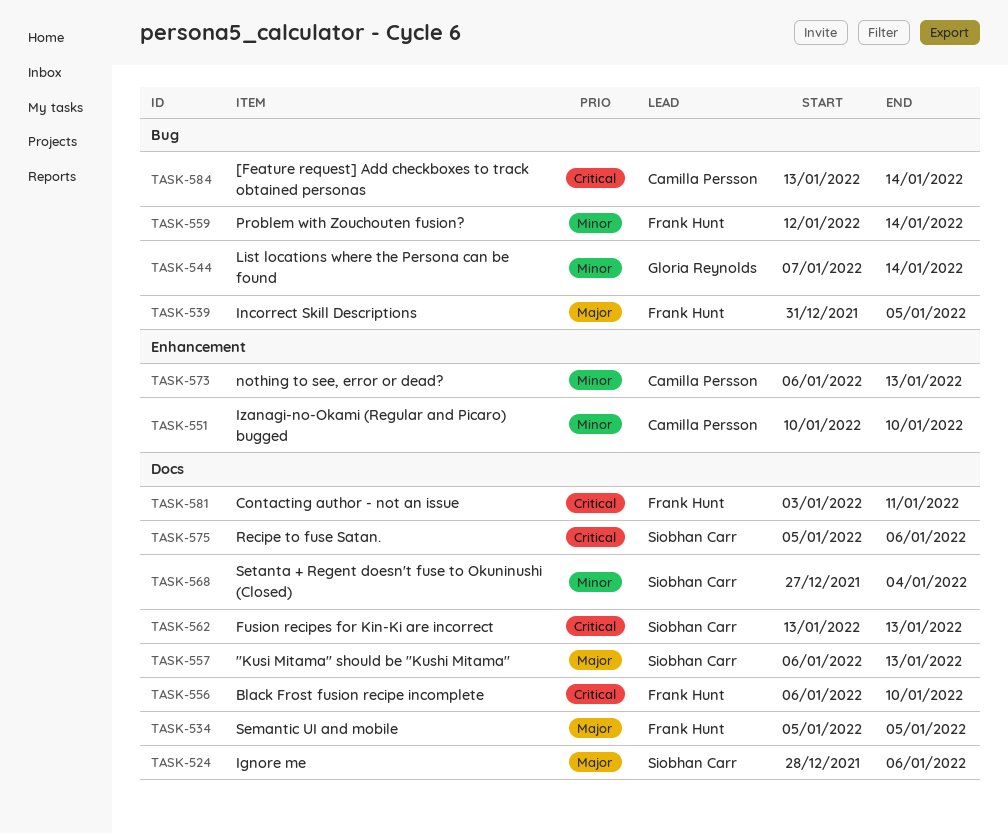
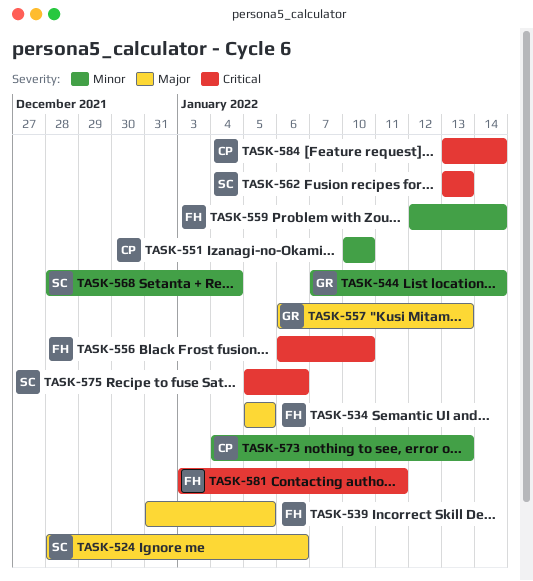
TASK-557, owner: Siobhan Carr -> Gloria Reynolds
TASK-568, start: Dec 27 -> Dec 28
TASK-573, start: Jan 6 -> Jan 4

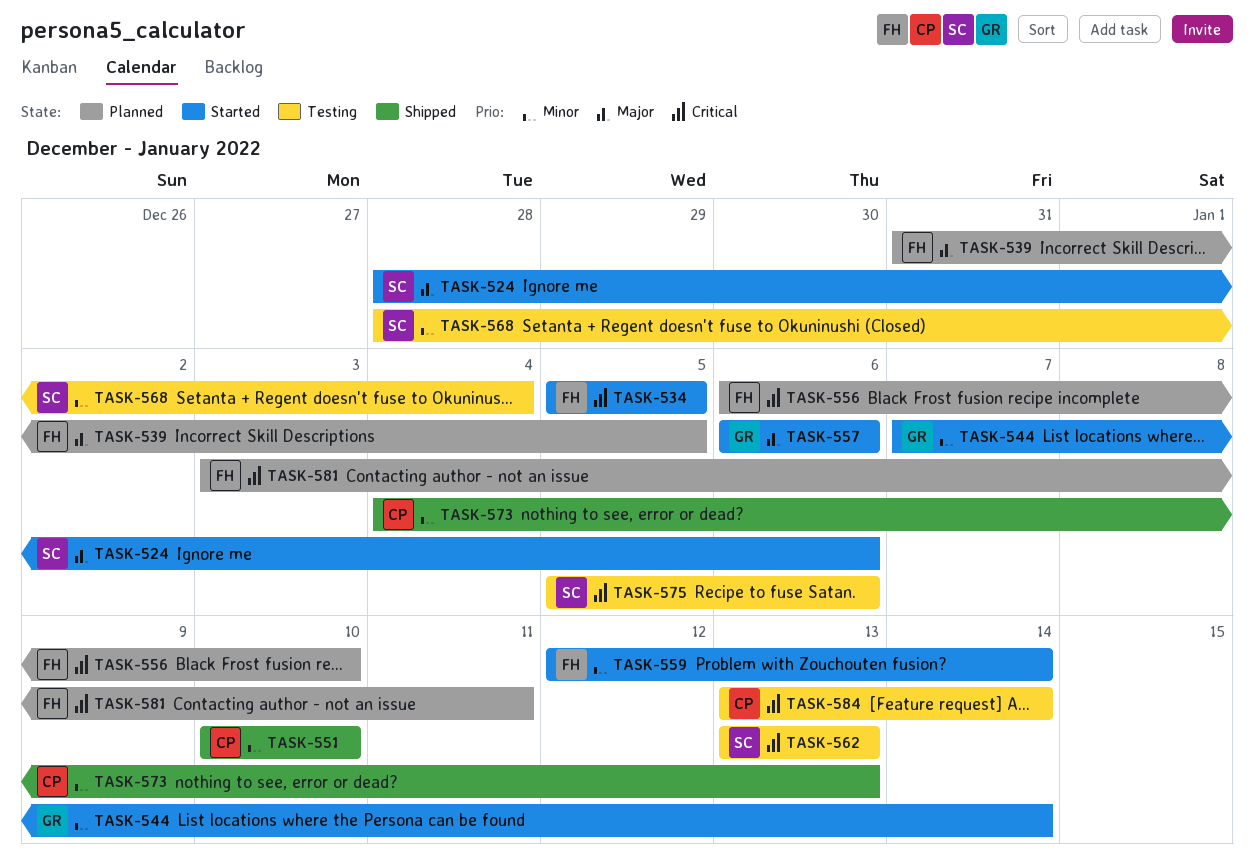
TASK-534, priority: Major -> Critical
TASK-557, due: Jan 13 -> Jan 6

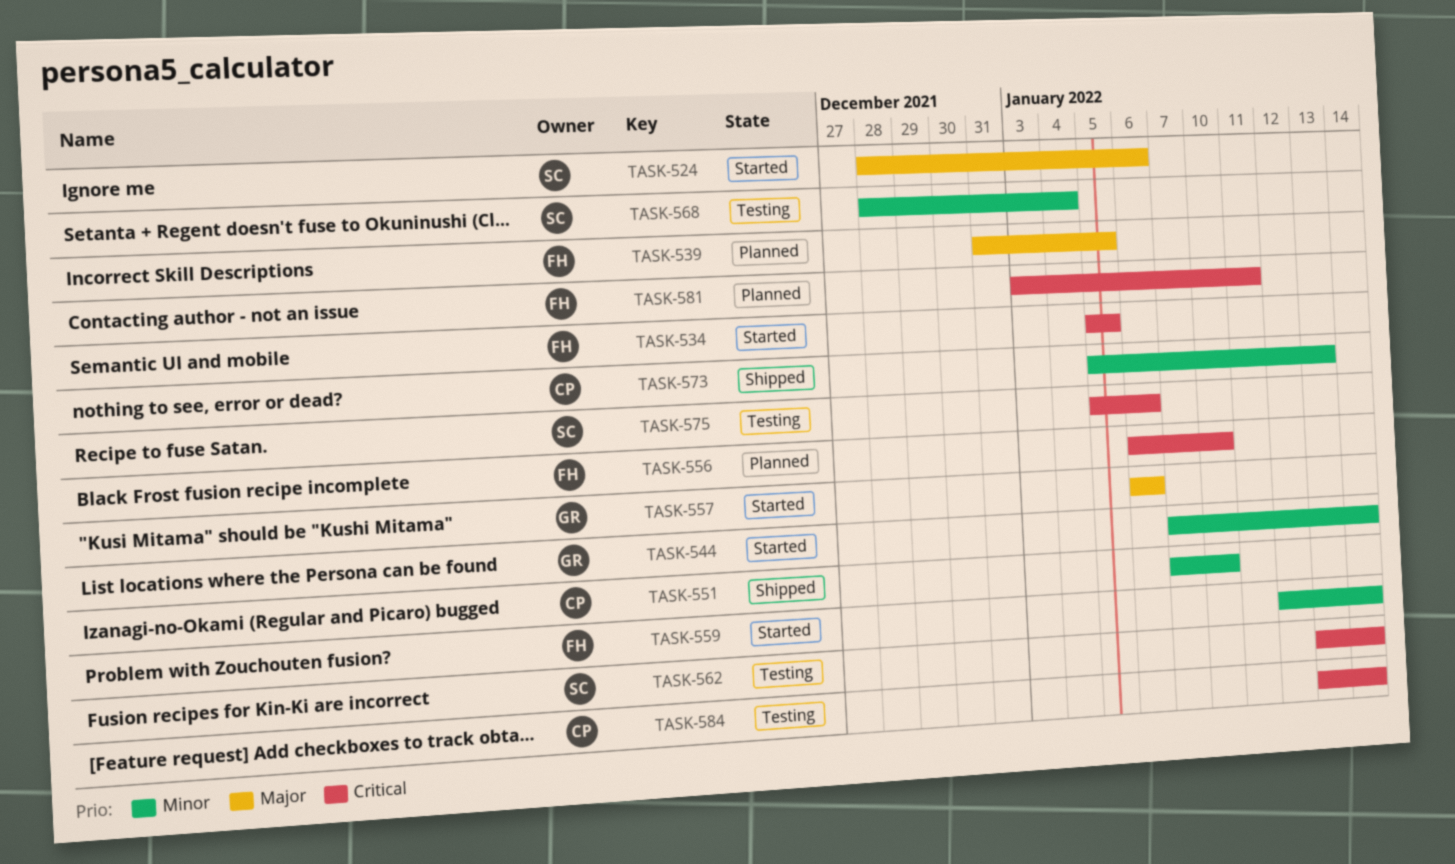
TASK-551, start: Jan 10 -> Jan 7
TASK-562, due: Jan 13 -> Jan 14
TASK-573, start: Jan 4 -> Jan 5

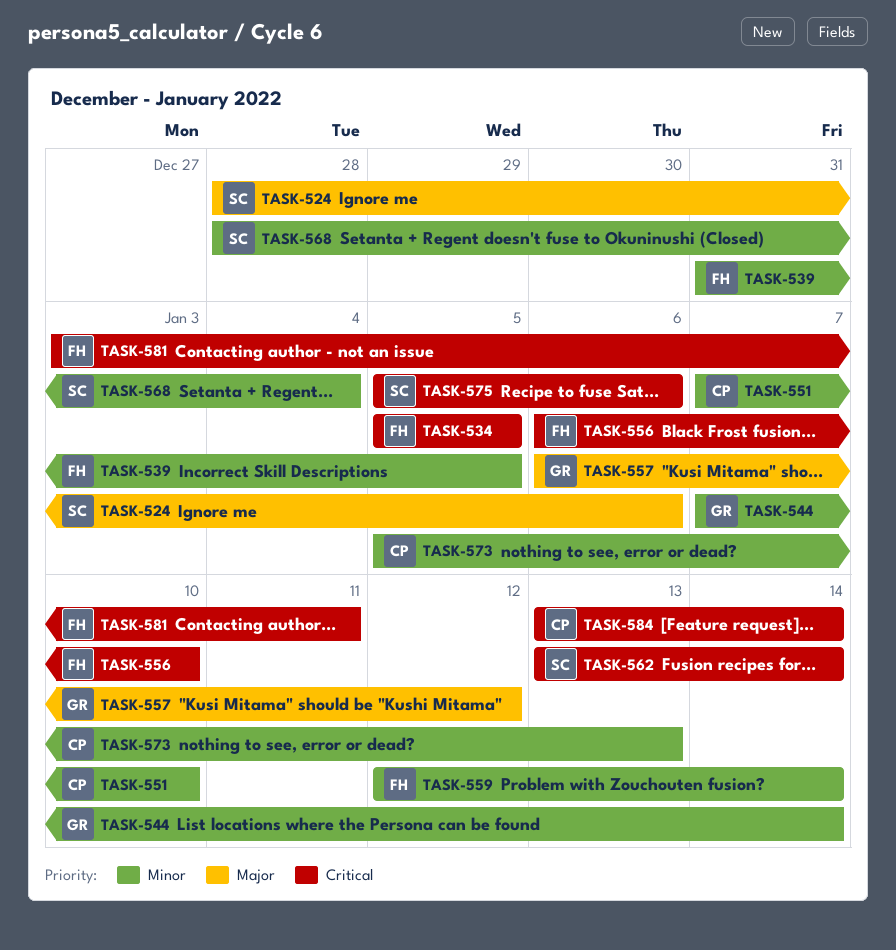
TASK-539, priority: Major -> Minor
TASK-557, due: Jan 6 -> Jan 12

